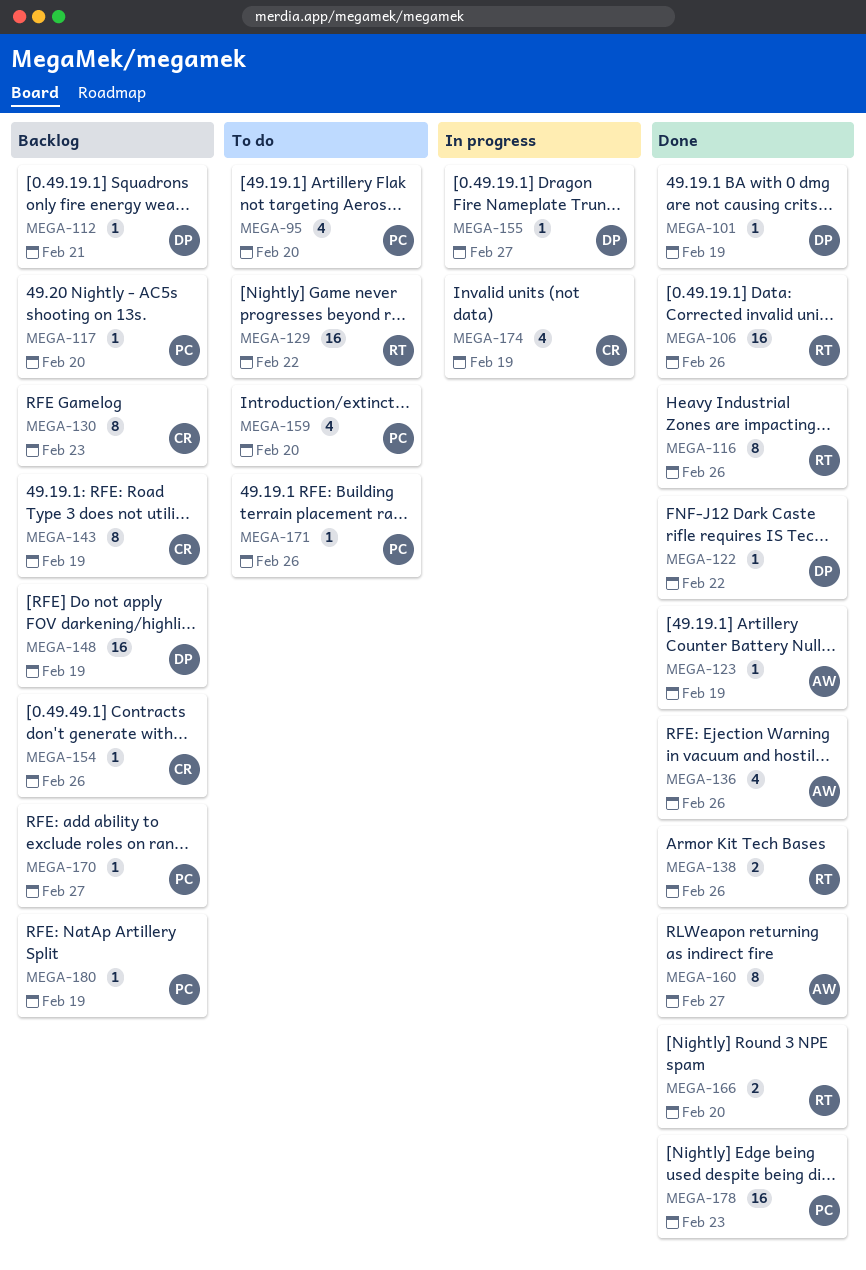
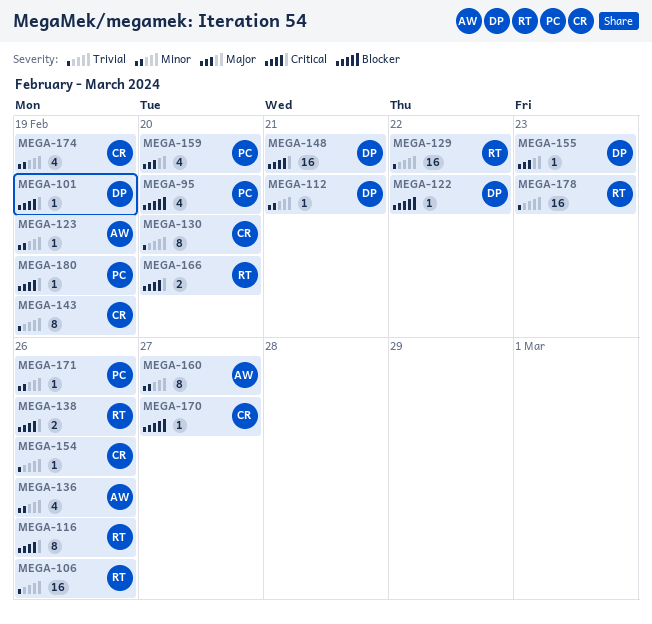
MEGA-117: present -> none
MEGA-130, due: Feb 23 -> Feb 20
MEGA-148, due: Feb 19 -> Feb 21
MEGA-155, due: Feb 27 -> Feb 23
MEGA-170, owner: PC -> CR
MEGA-178, owner: PC -> RT

